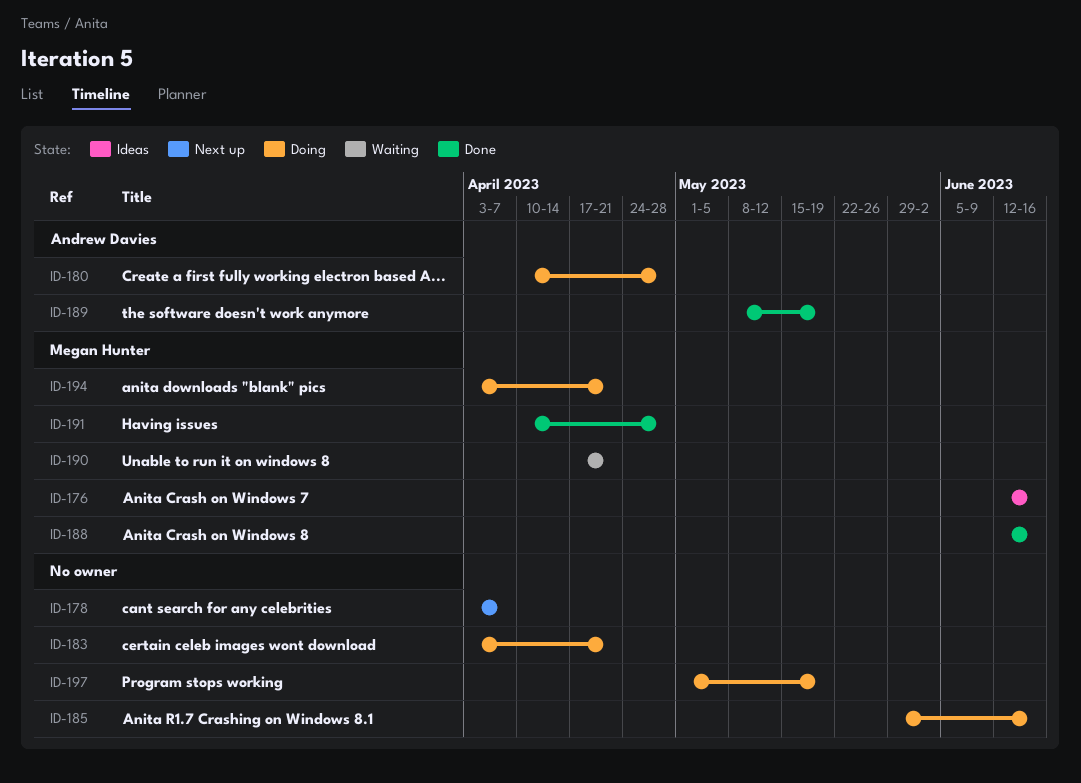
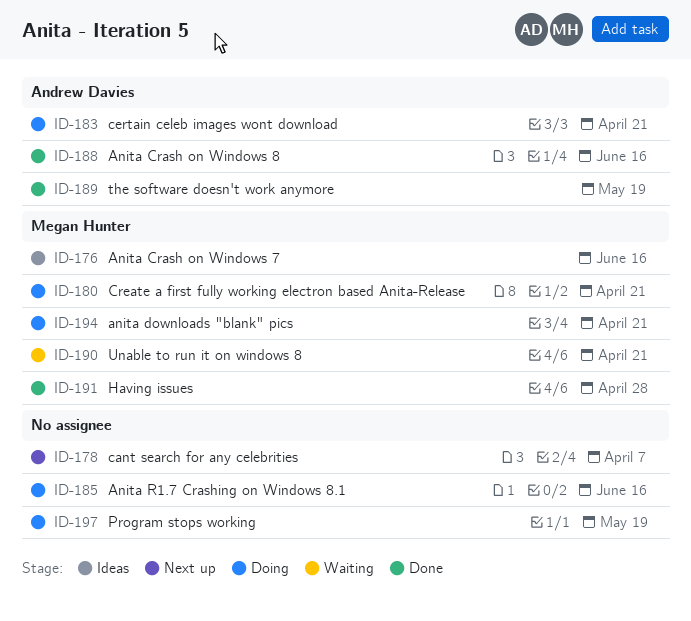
ID-180, owner: Andrew Davies -> Megan Hunter
ID-180, due: Apr 28 -> Apr 21
ID-183, owner: none -> Andrew Davies
ID-188, owner: Megan Hunter -> Andrew Davies

